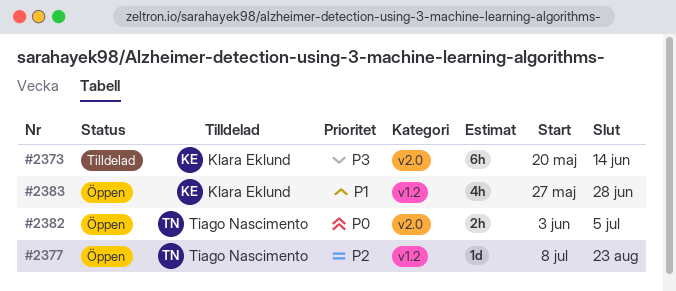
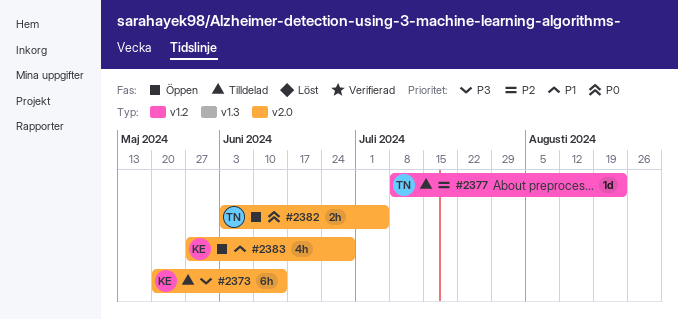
#2377, status: Öppen -> Tilldelad
#2383, label: v1.2 -> v2.0

